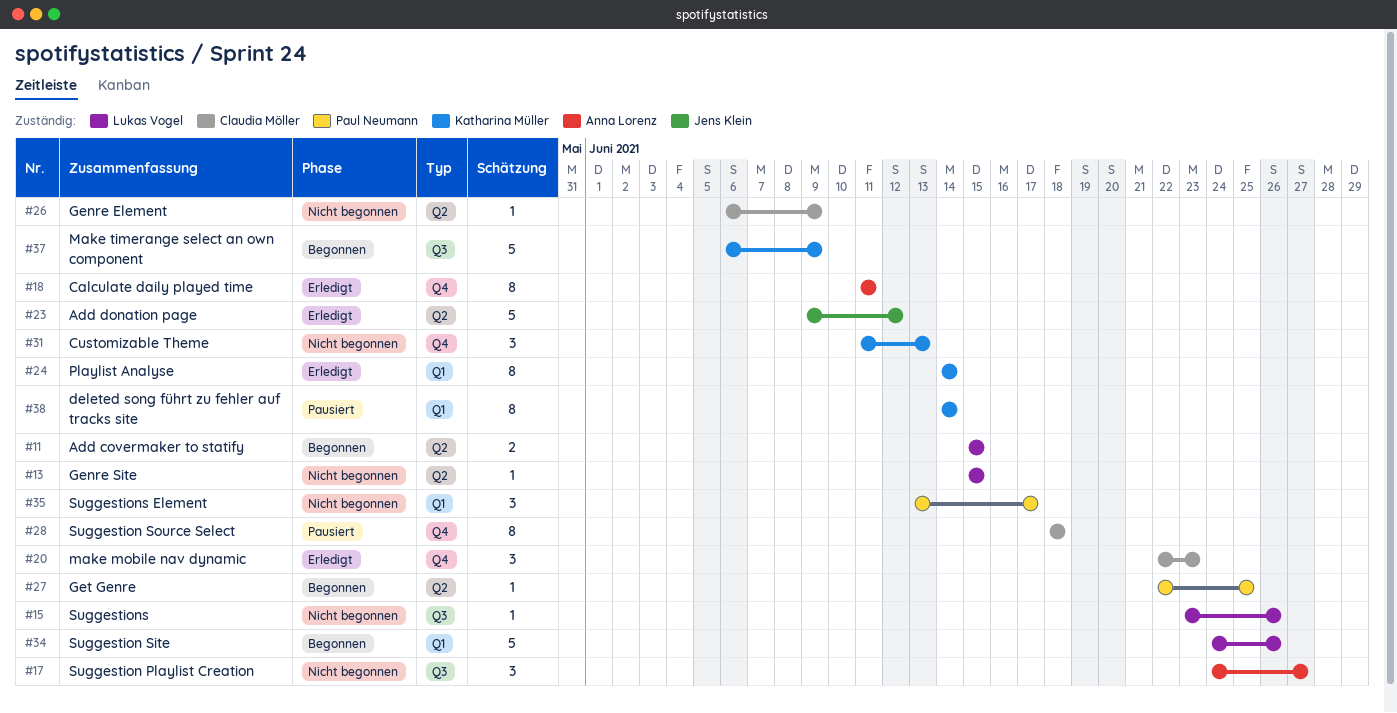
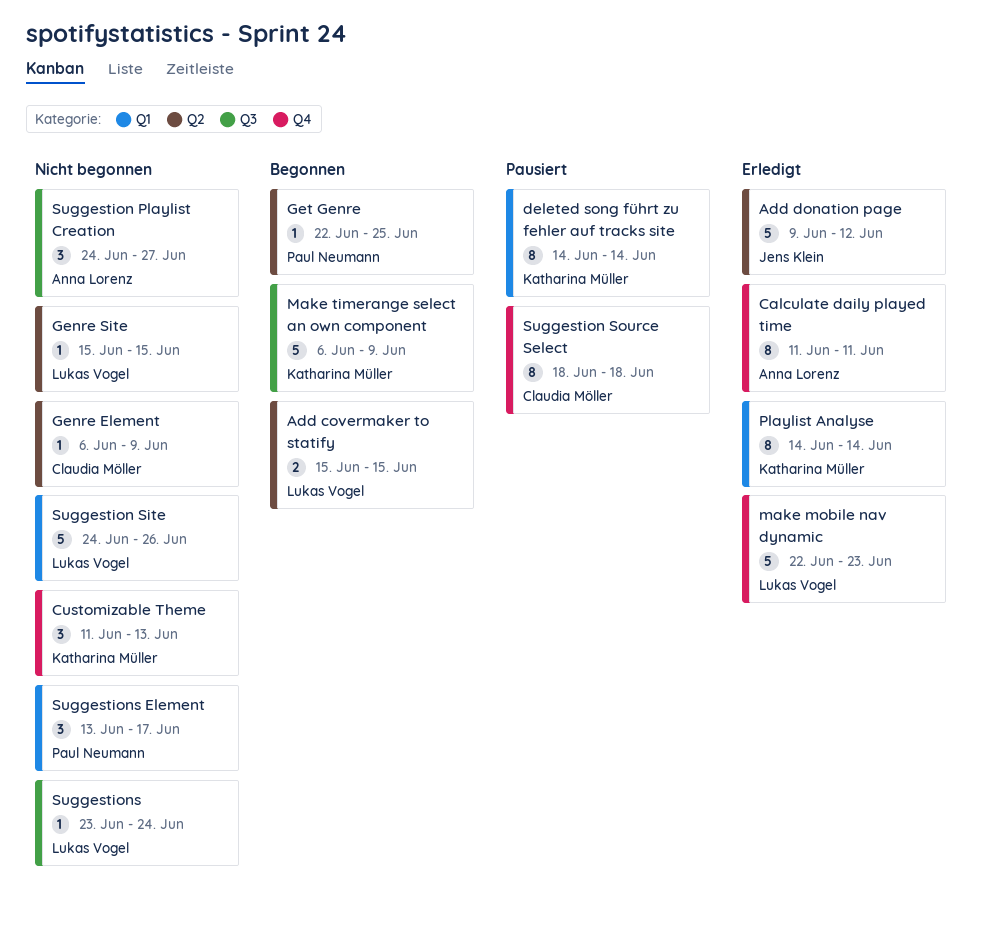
make mobile nav dynamic, owner: Claudia Möller -> Lukas Vogel
make mobile nav dynamic, estimate: 3 -> 5
Suggestion Site, status: Begonnen -> Nicht begonnen
Suggestions, due: Jun 26 -> Jun 24

